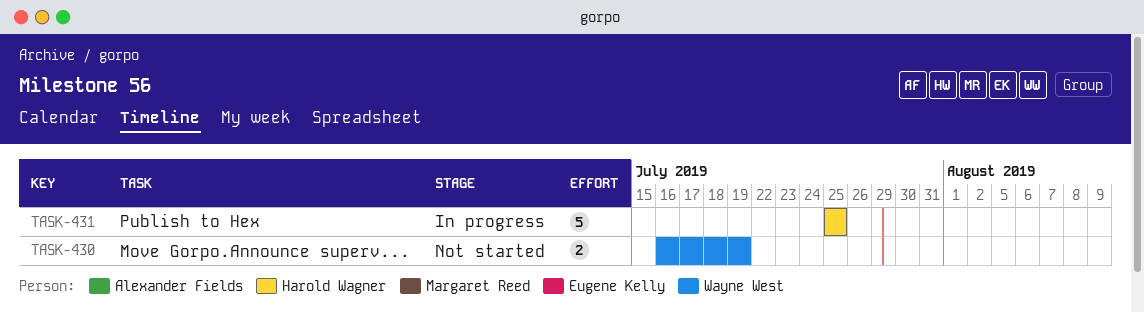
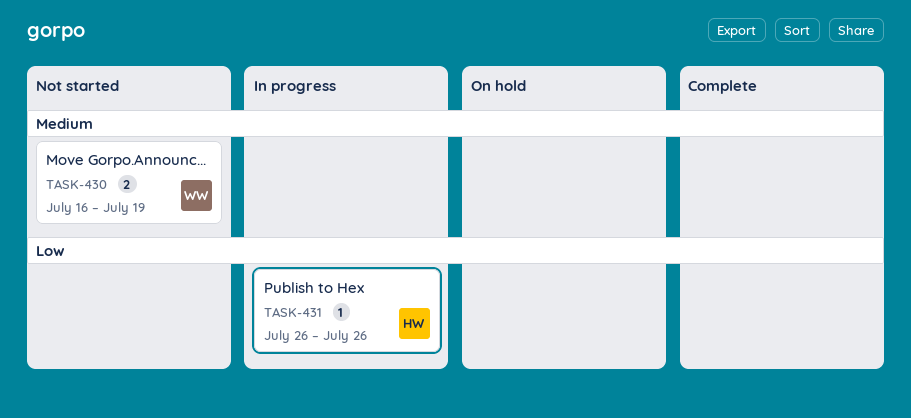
TASK-431, estimate: 5 -> 1
TASK-431, start: Jul 25 -> Jul 26
TASK-431, due: Jul 25 -> Jul 26

